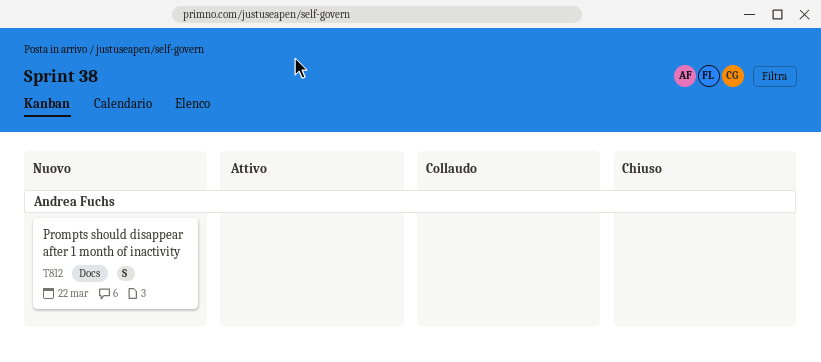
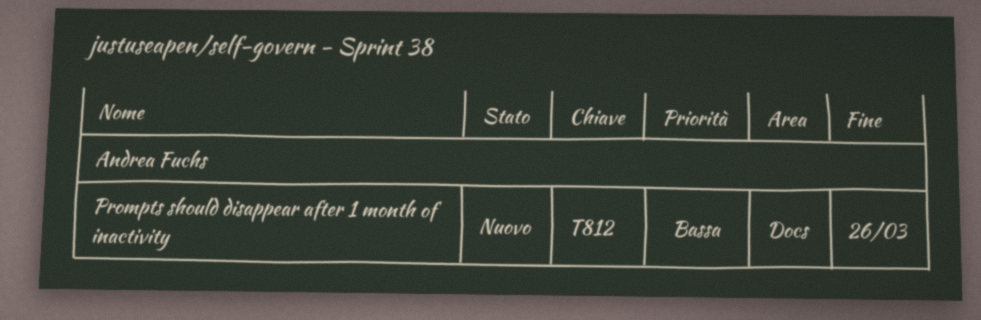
T812, due: Mar 22 -> Mar 26

